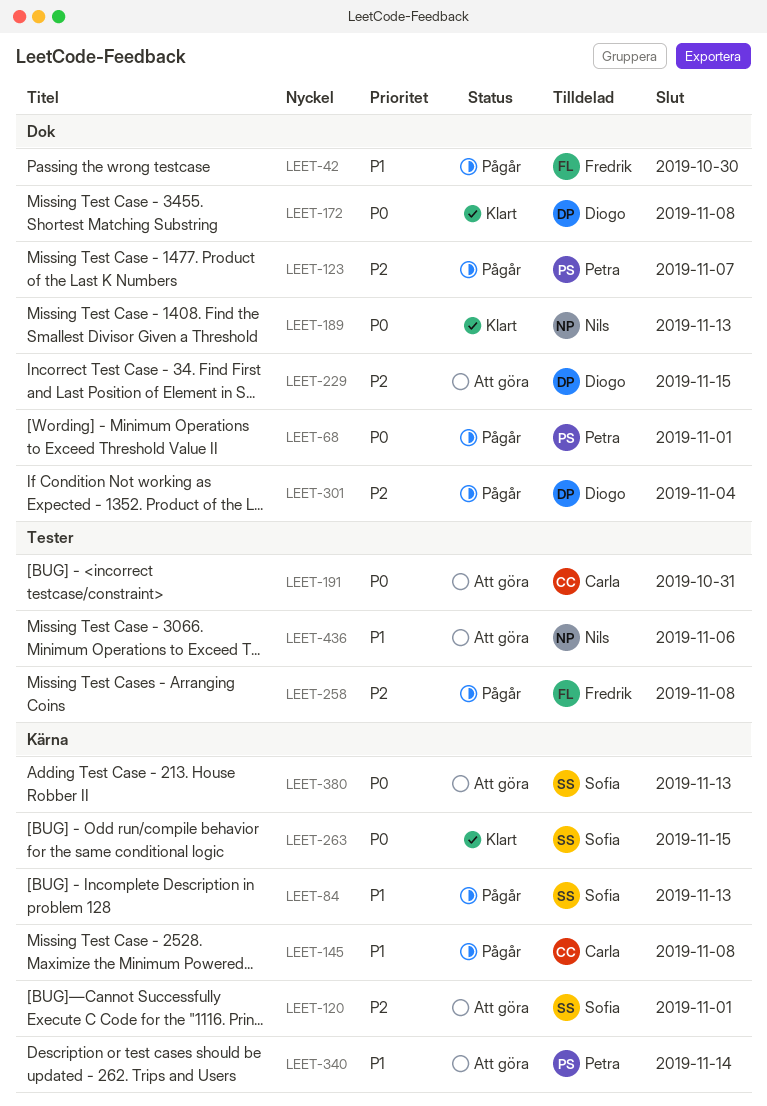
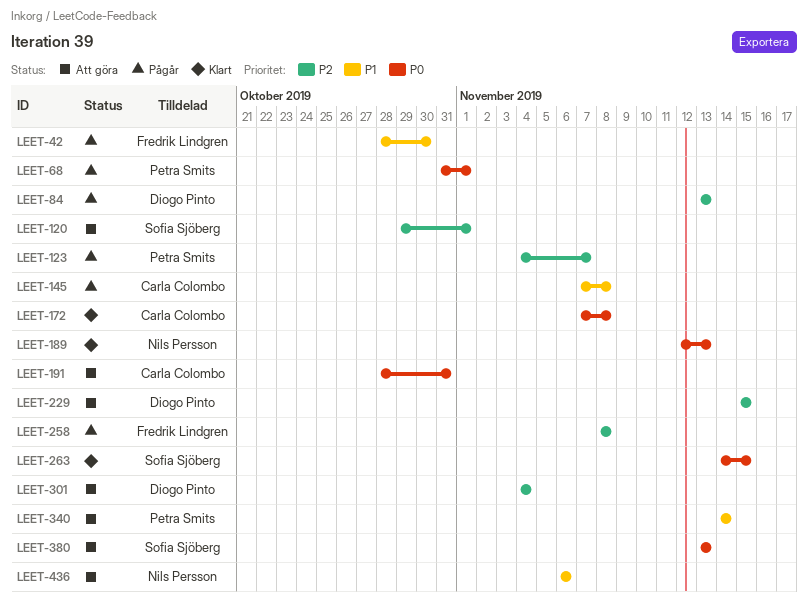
LEET-84, owner: Sofia Sjöberg -> Diogo Pinto
LEET-84, priority: P1 -> P2
LEET-172, owner: Diogo Pinto -> Carla Colombo
LEET-301, status: Pågår -> Att göra

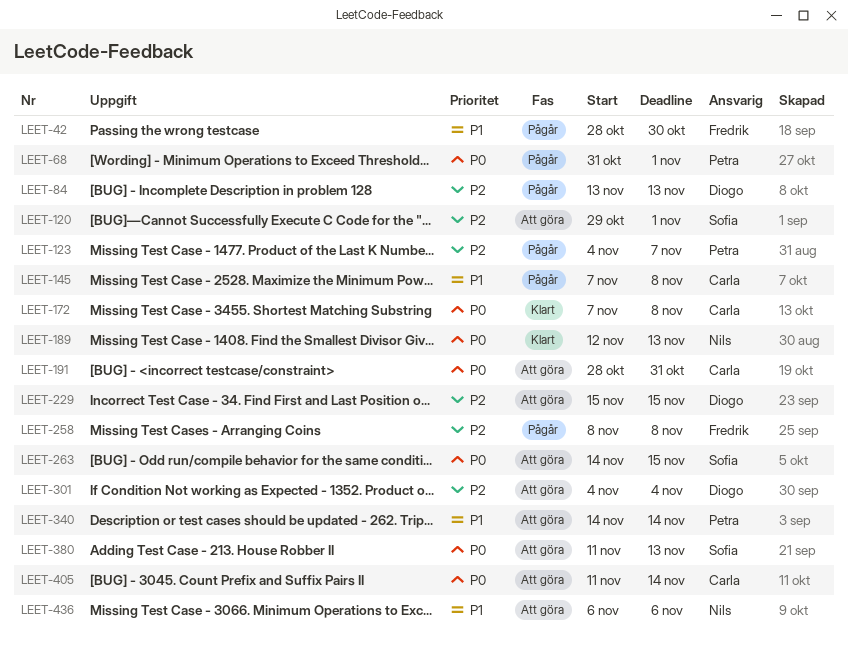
LEET-263, status: Klart -> Att göra
LEET-380, start: Nov 13 -> Nov 11
LEET-405: none -> present

